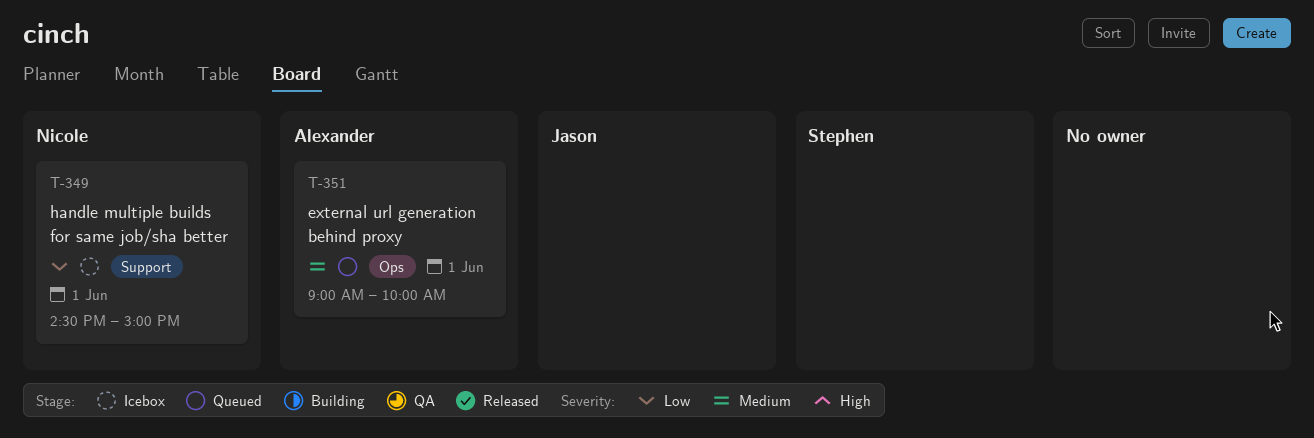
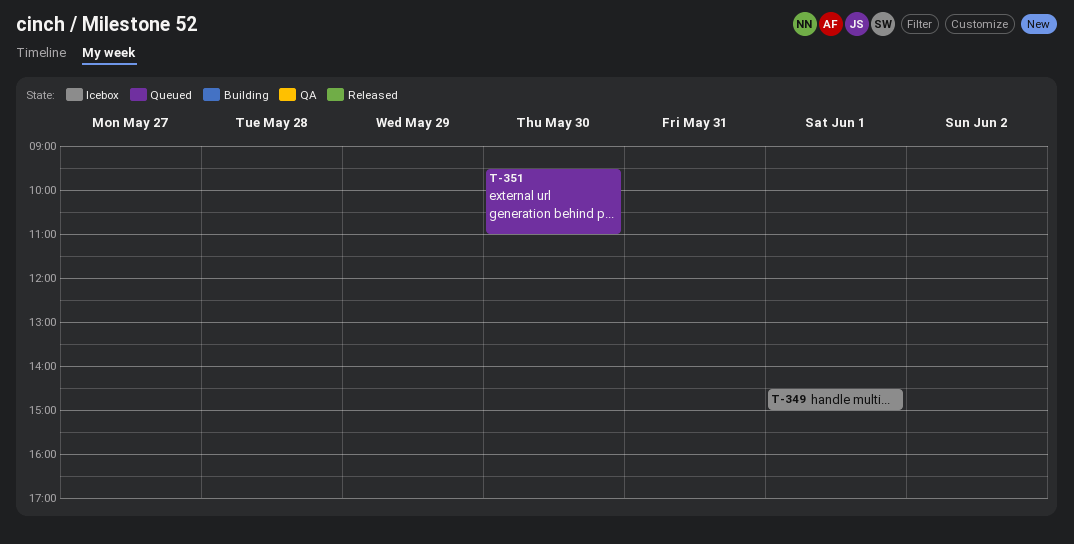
T-351, day: Jun 1 -> May 30
T-351, begins: 09:00 -> 09:30
T-351, ends: 10:00 -> 11:00

